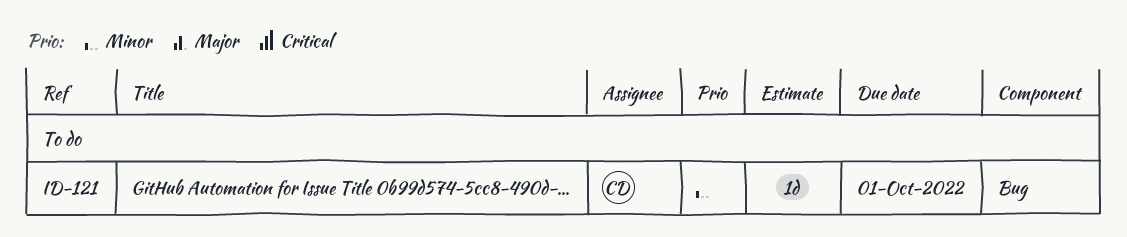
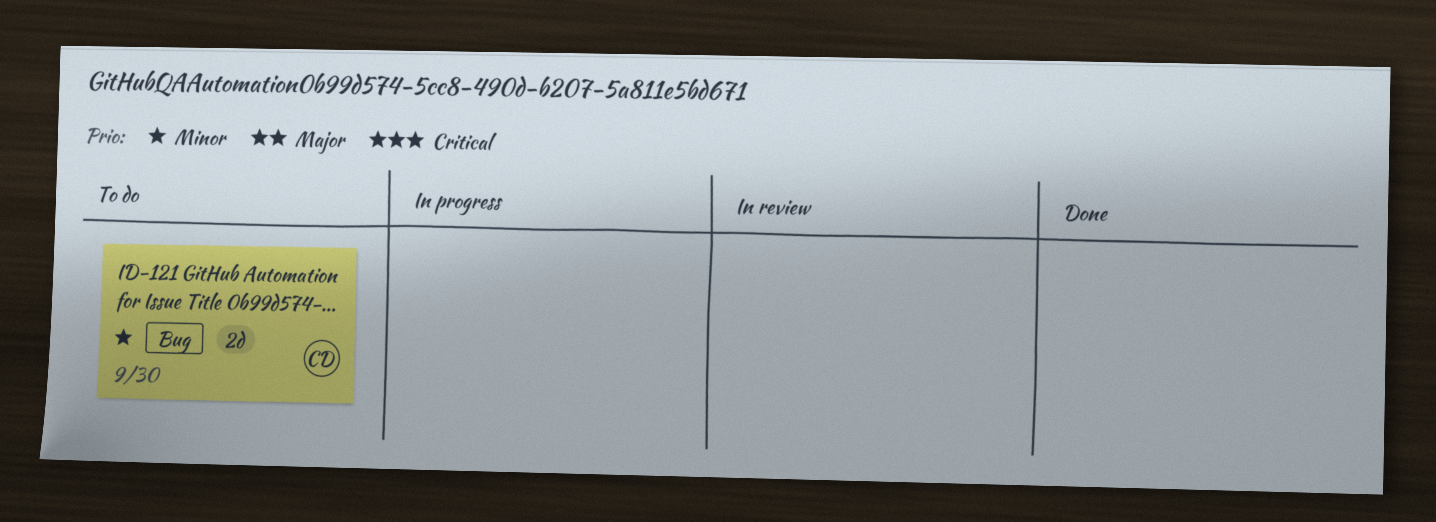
ID-121, estimate: 1d -> 2d
ID-121, due: Oct 1 -> Sep 30

